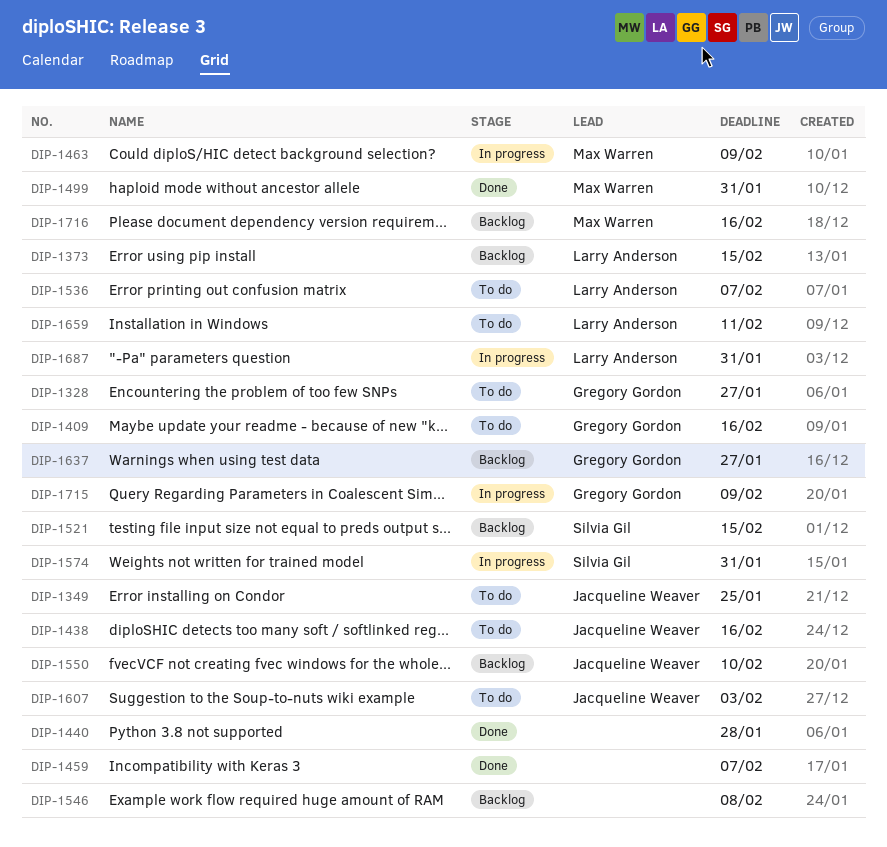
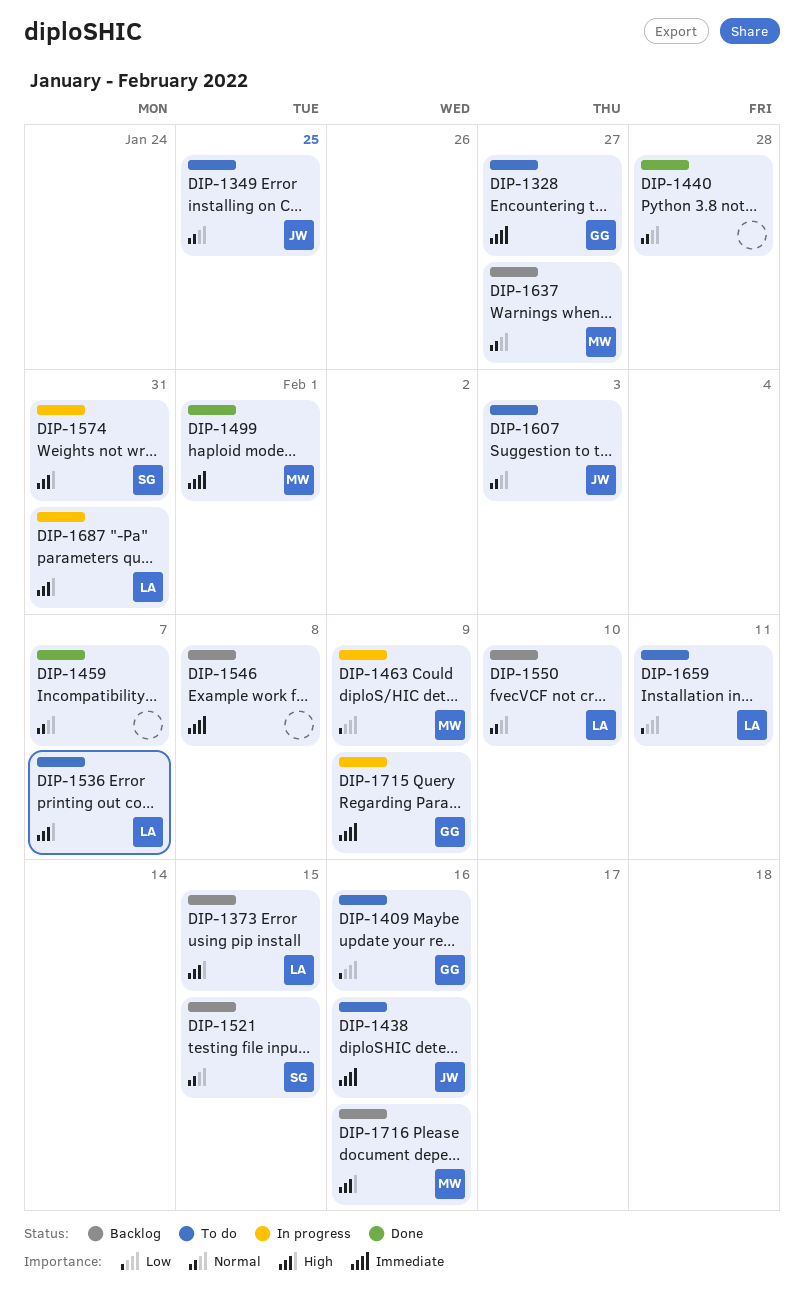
DIP-1499, due: Jan 31 -> Feb 1
DIP-1550, owner: Jacqueline Weaver -> Larry Anderson
DIP-1637, owner: Gregory Gordon -> Max Warren

